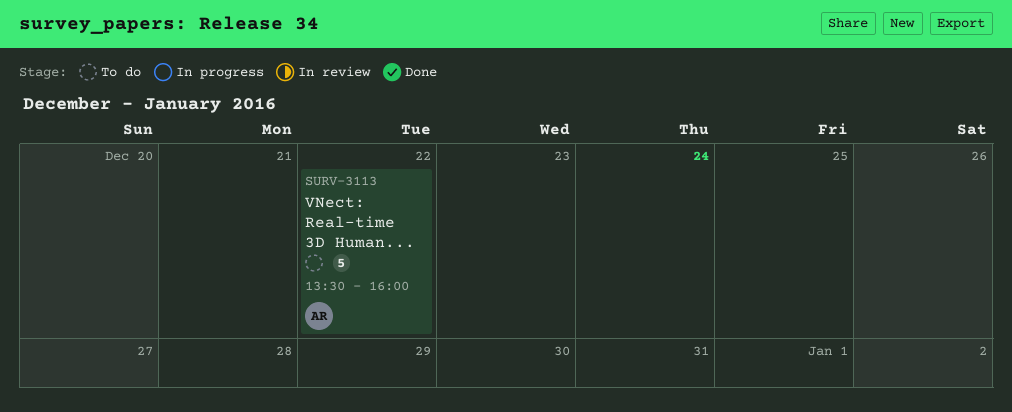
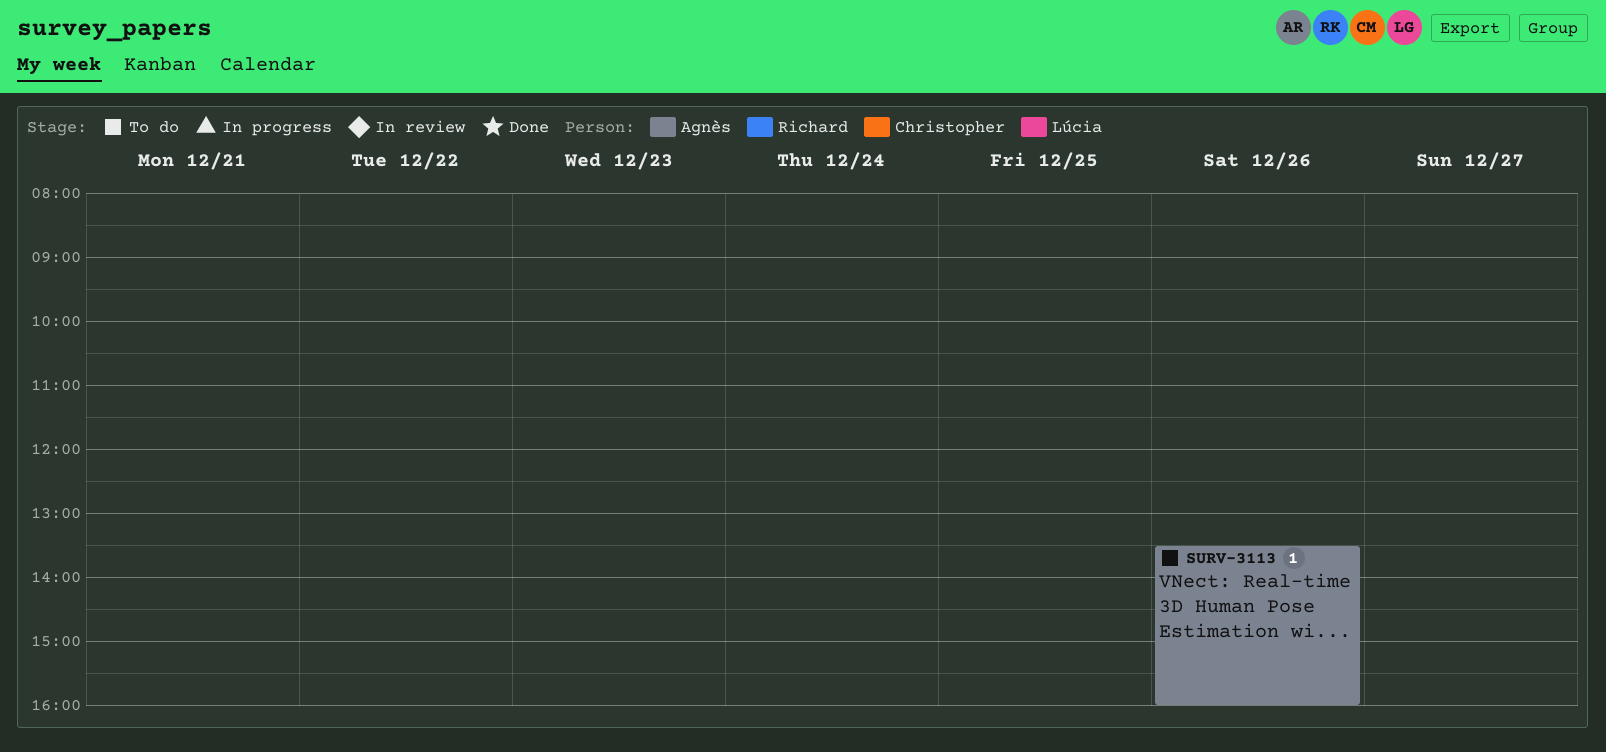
SURV-3113, estimate: 5 -> 1
SURV-3113, day: Dec 22 -> Dec 26

